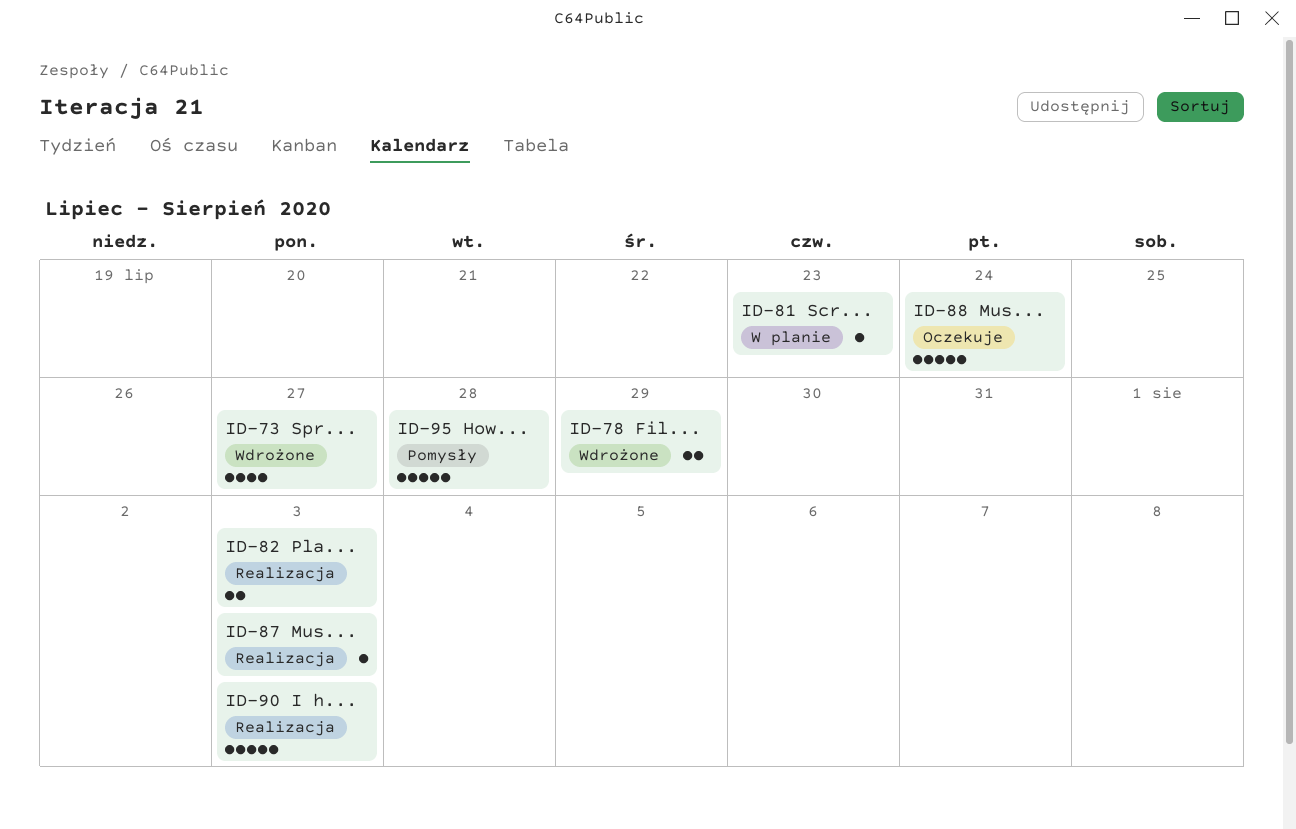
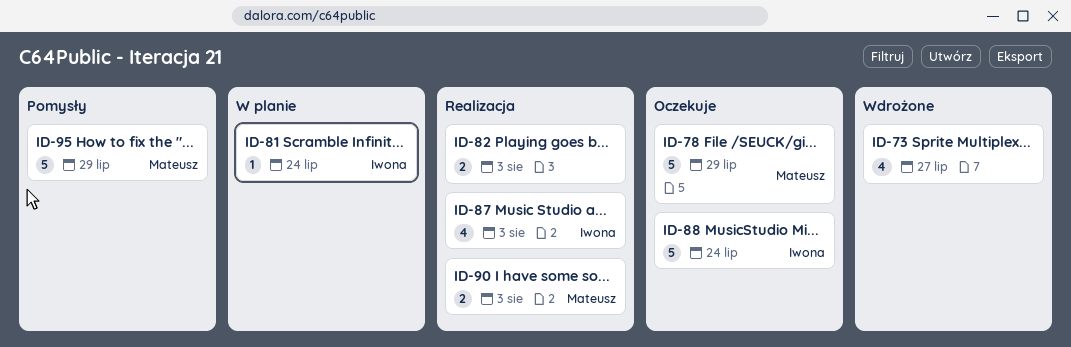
ID-78, status: Wdrożone -> Oczekuje
ID-78, estimate: 2 -> 5
ID-81, due: Jul 23 -> Jul 24
ID-87, estimate: 1 -> 4
ID-90, estimate: 5 -> 2
ID-95, due: Jul 28 -> Jul 29

